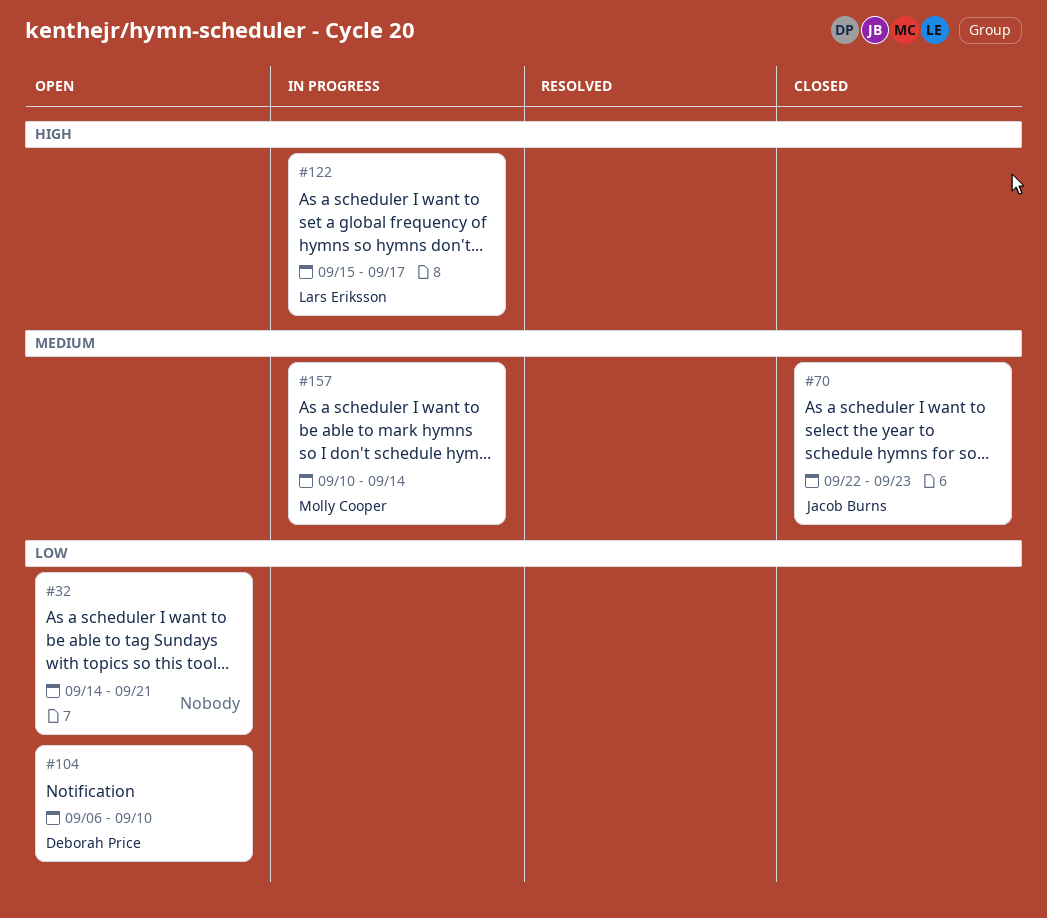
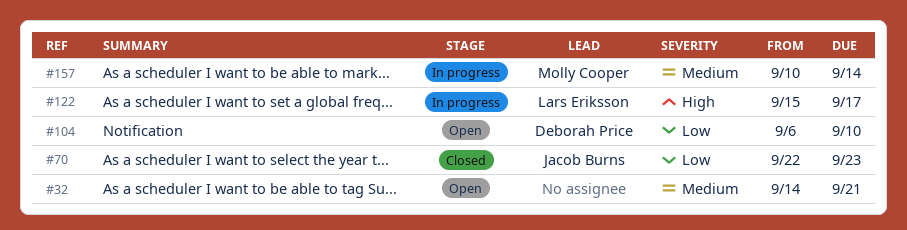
#32, priority: Low -> Medium
#70, priority: Medium -> Low

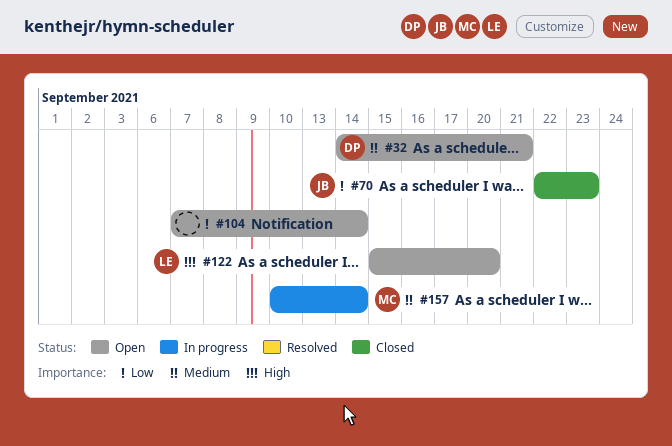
#32, owner: none -> Deborah Price
#104, owner: Deborah Price -> none
#104, start: Sep 6 -> Sep 7
#104, due: Sep 10 -> Sep 14
#122, status: In progress -> Open
#122, due: Sep 17 -> Sep 20

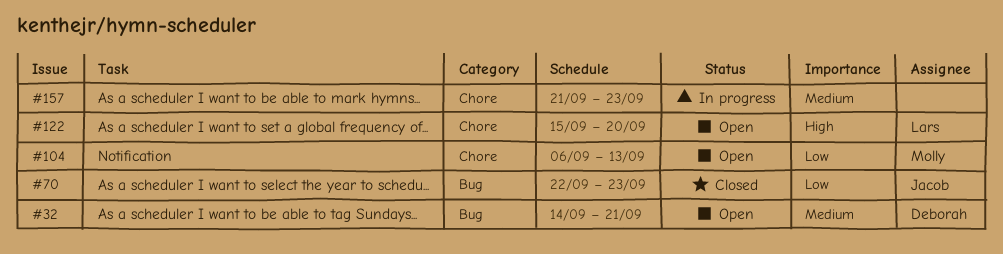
#104, owner: none -> Molly
#104, start: Sep 7 -> Sep 6
#104, due: Sep 14 -> Sep 13
#157, owner: Molly -> none
#157, start: Sep 10 -> Sep 21
#157, due: Sep 14 -> Sep 23

